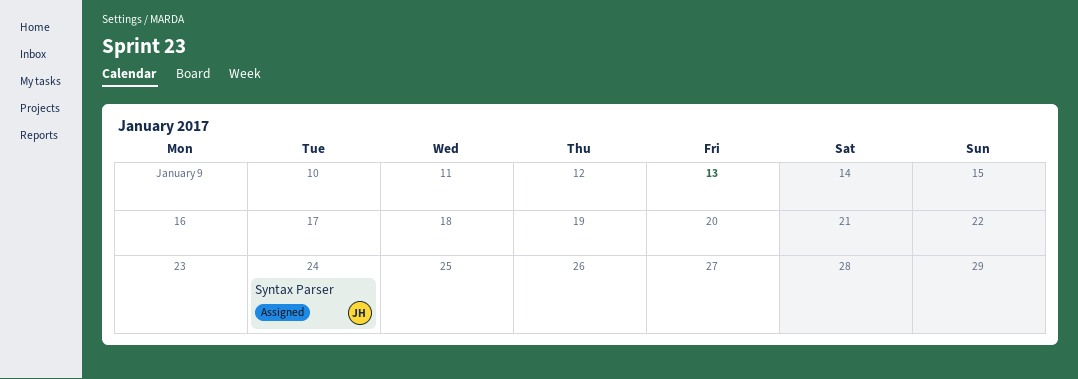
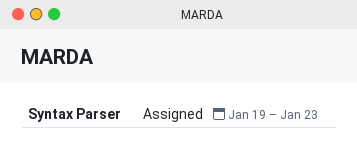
Syntax Parser, due: Jan 24 -> Jan 23

